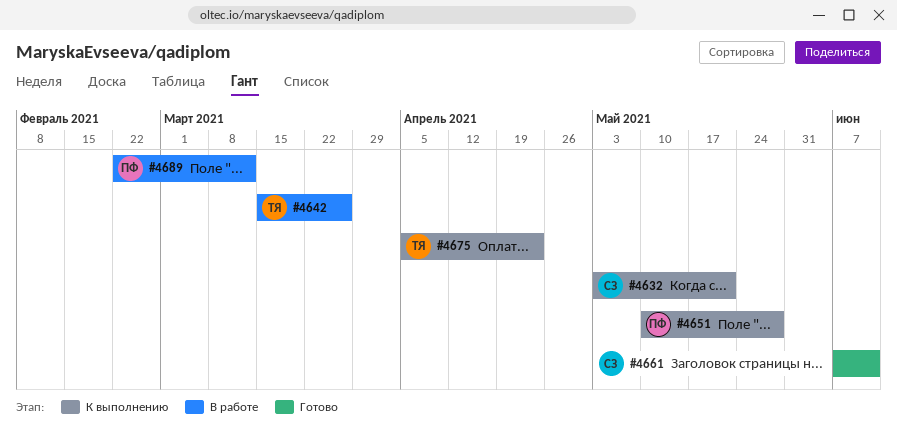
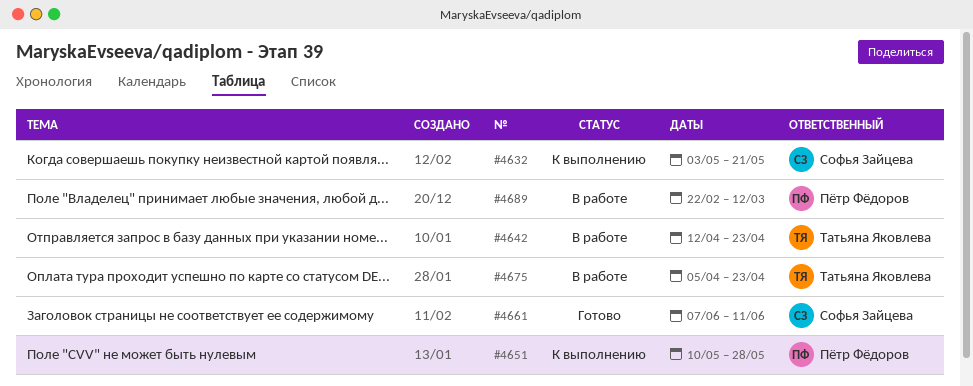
#4642, start: Mar 15 -> Apr 12
#4642, due: Mar 26 -> Apr 23
#4675, status: К выполнению -> В работе

